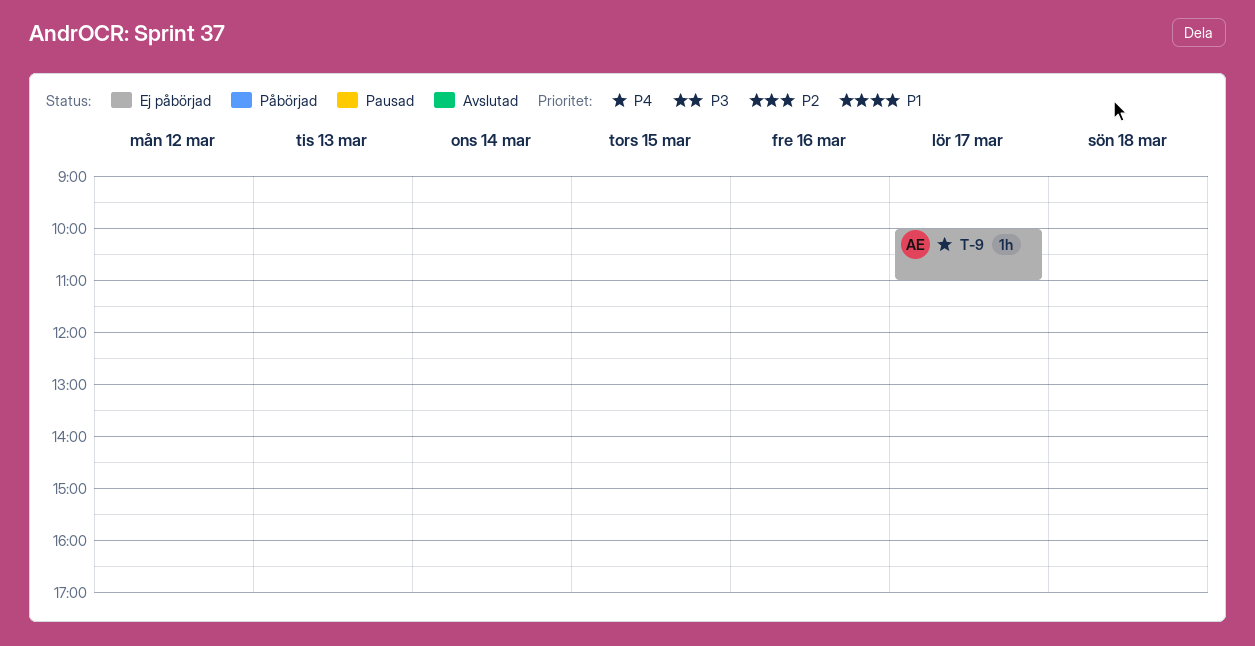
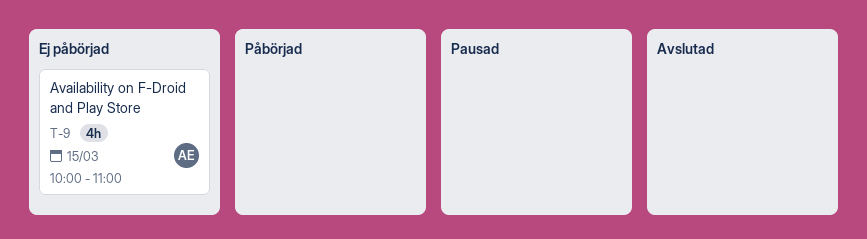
T-9, estimate: 1h -> 4h
T-9, day: Mar 17 -> Mar 15

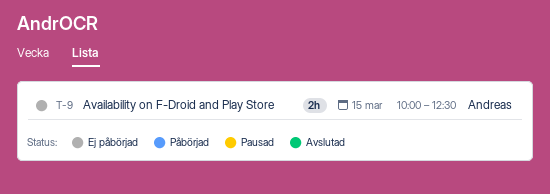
T-9, estimate: 4h -> 2h
T-9, ends: 11:00 -> 12:30

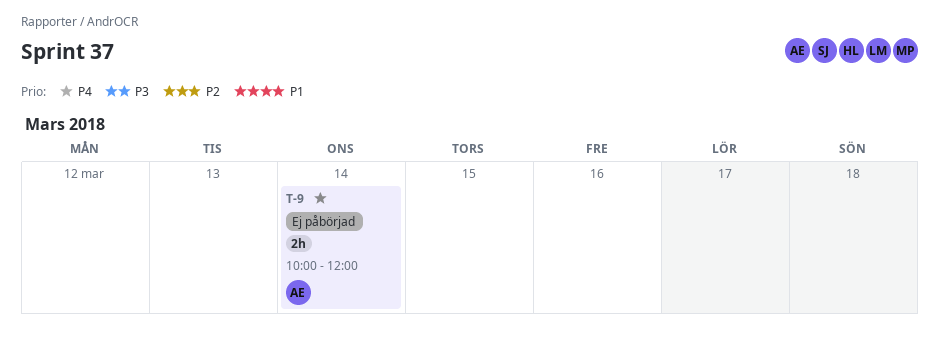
T-9, day: Mar 15 -> Mar 14
T-9, ends: 12:30 -> 12:00

